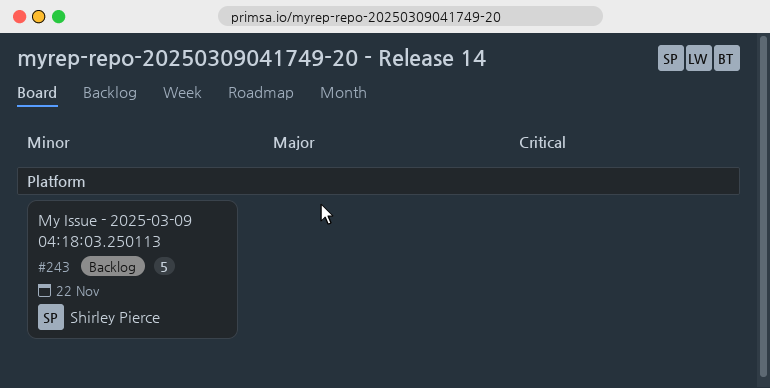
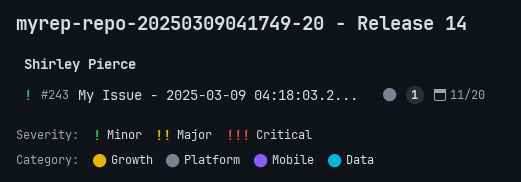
#243, estimate: 5 -> 1
#243, due: Nov 22 -> Nov 20

